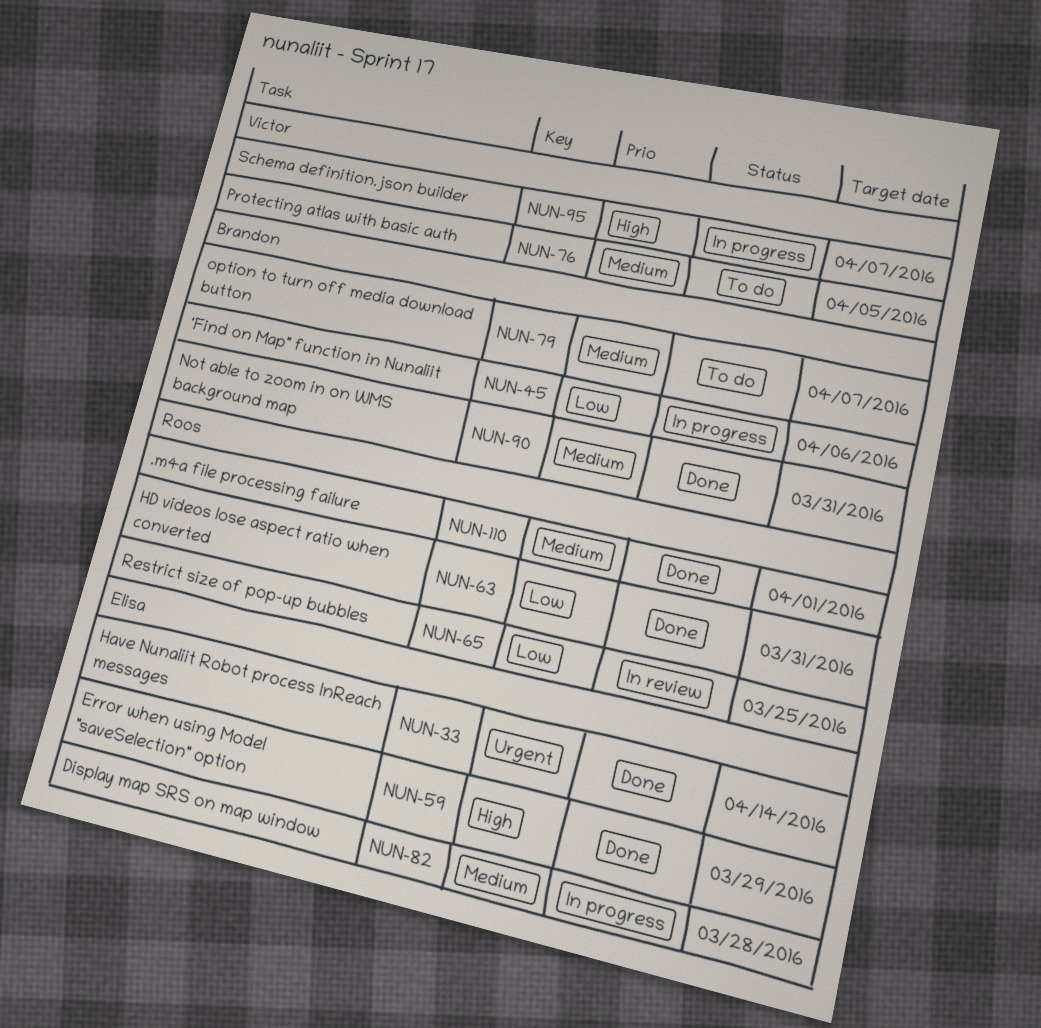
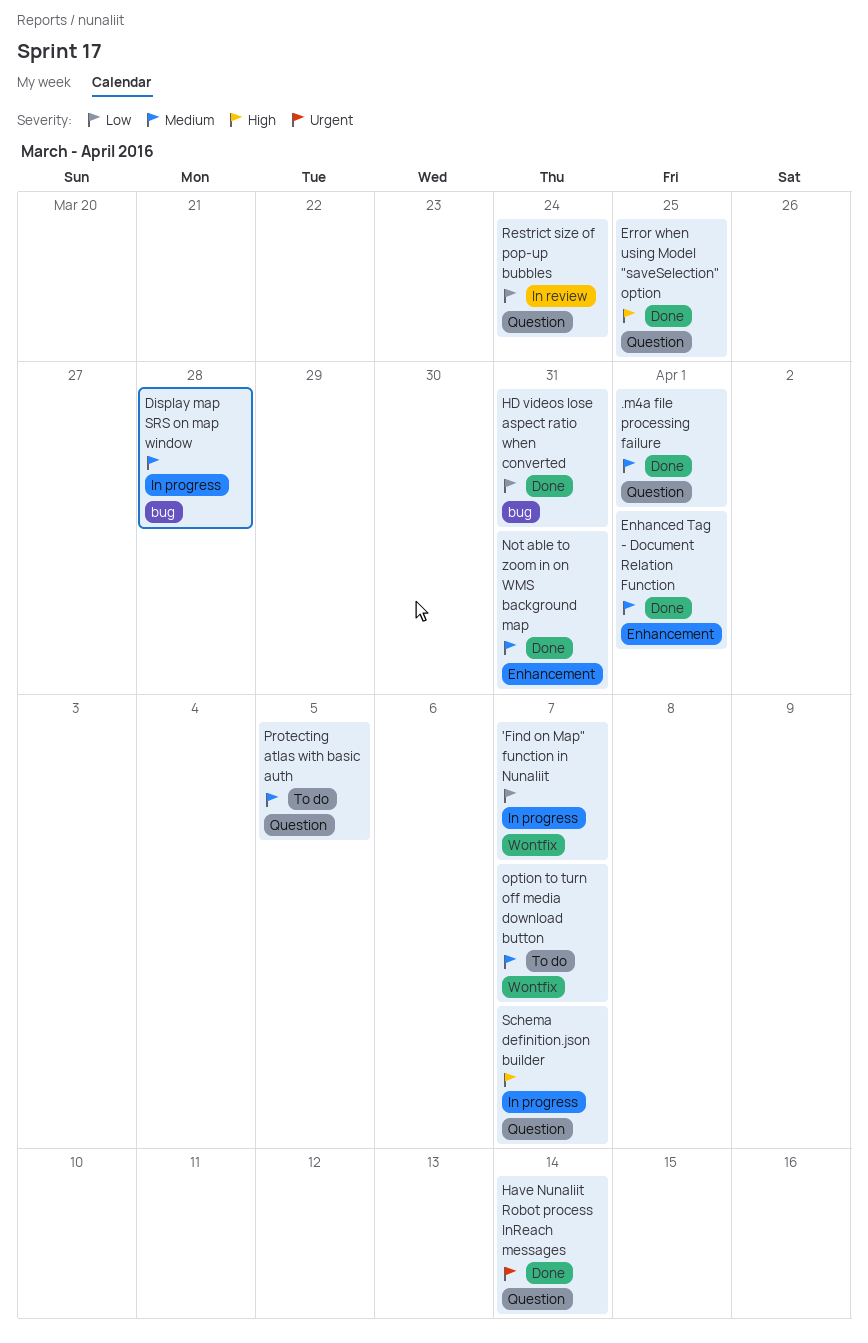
'Find on Map" function in Nunaliit, due: Apr 6 -> Apr 7
Enhanced Tag - Document Relation Function: none -> present
Error when using Model "saveSelection" option, due: Mar 29 -> Mar 25
Restrict size of pop-up bubbles, due: Mar 25 -> Mar 24

